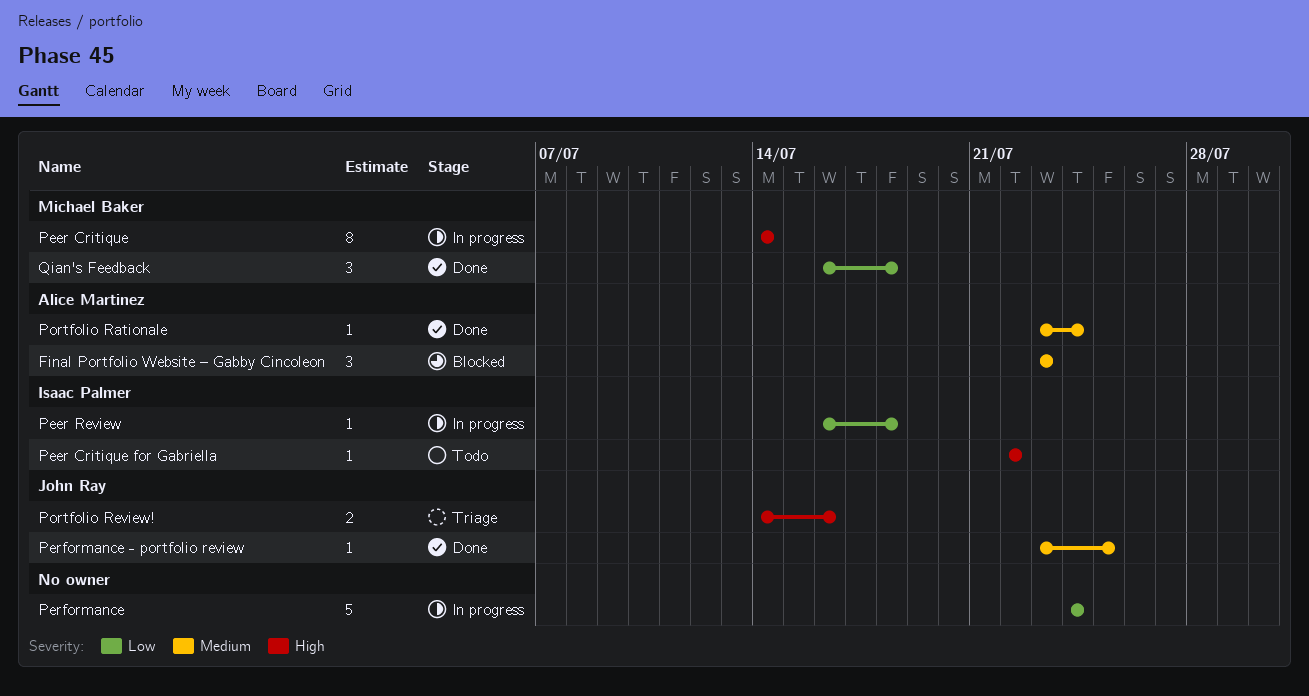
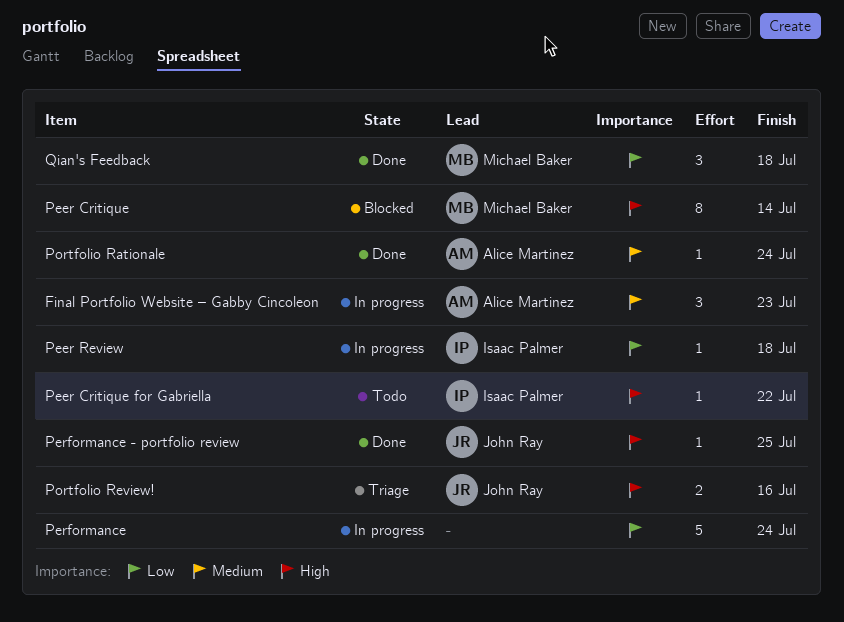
Final Portfolio Website – Gabby Cincoleon, status: Blocked -> In progress
Peer Critique, status: In progress -> Blocked
Performance - portfolio review, priority: Medium -> High

